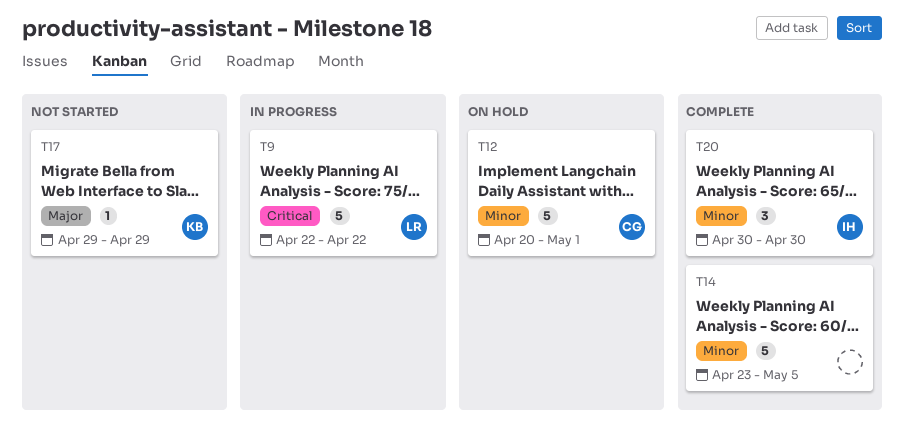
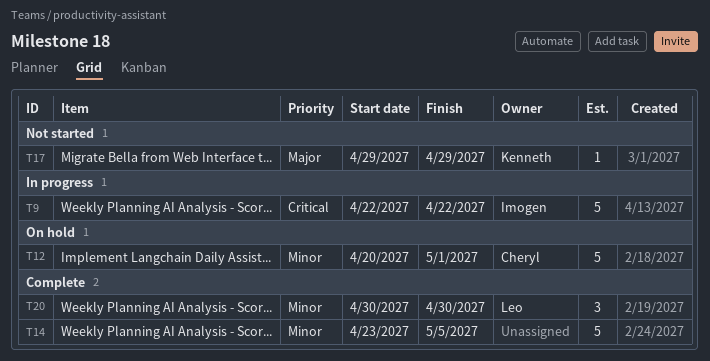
T9, owner: Leo -> Imogen
T20, owner: Imogen -> Leo

